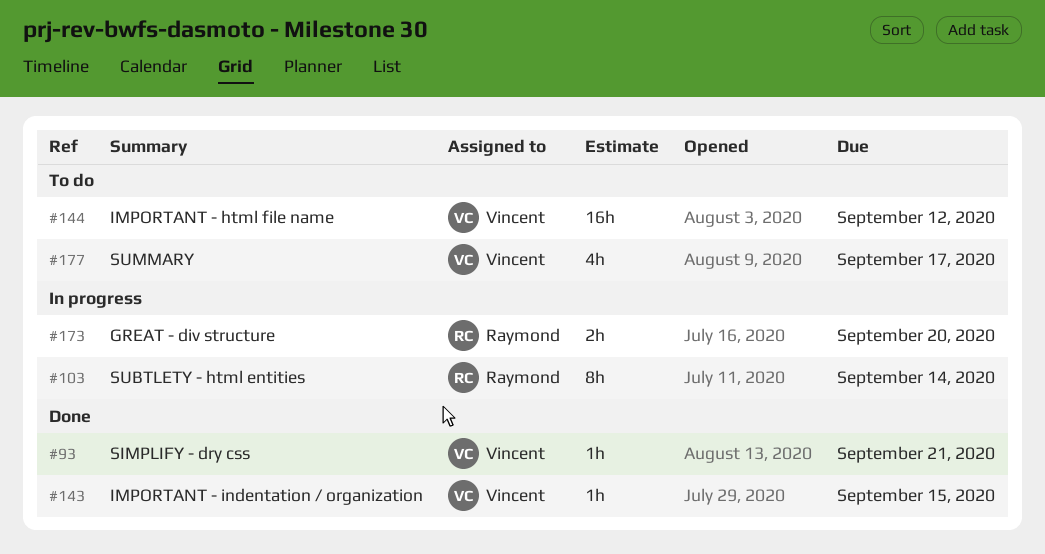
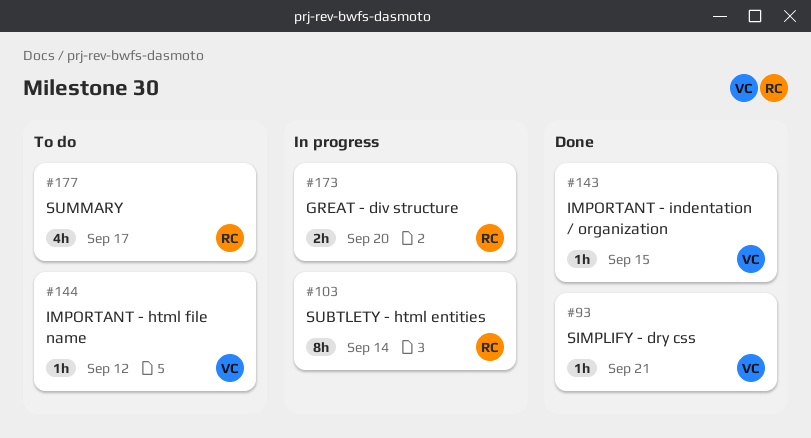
#144, estimate: 16h -> 1h
#177, owner: Vincent -> Raymond

